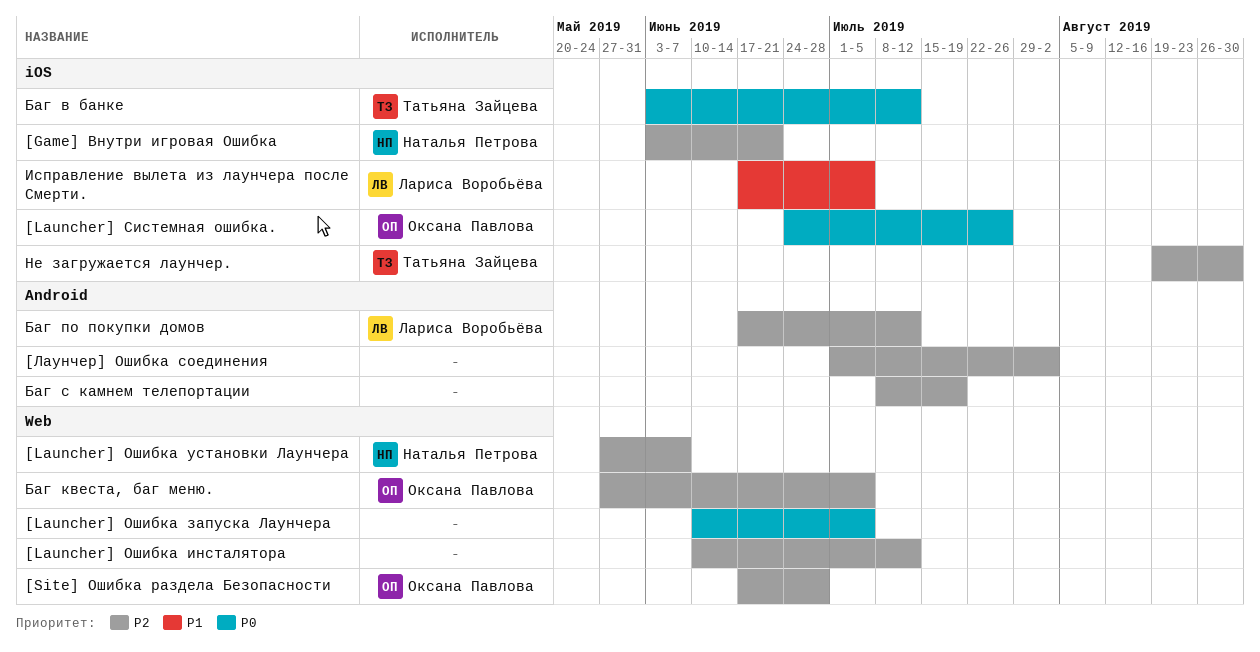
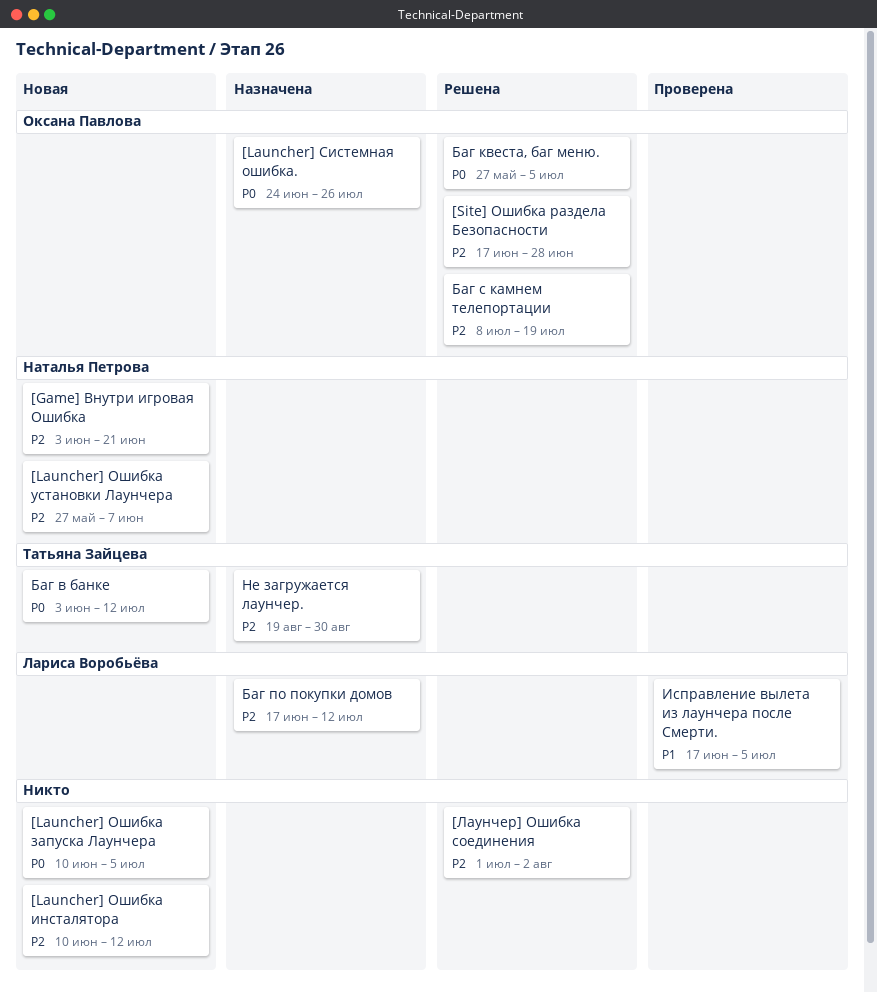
Баг квеста, баг меню., priority: P2 -> P0
Баг с камнем телепортации, owner: none -> Оксана Павлова

